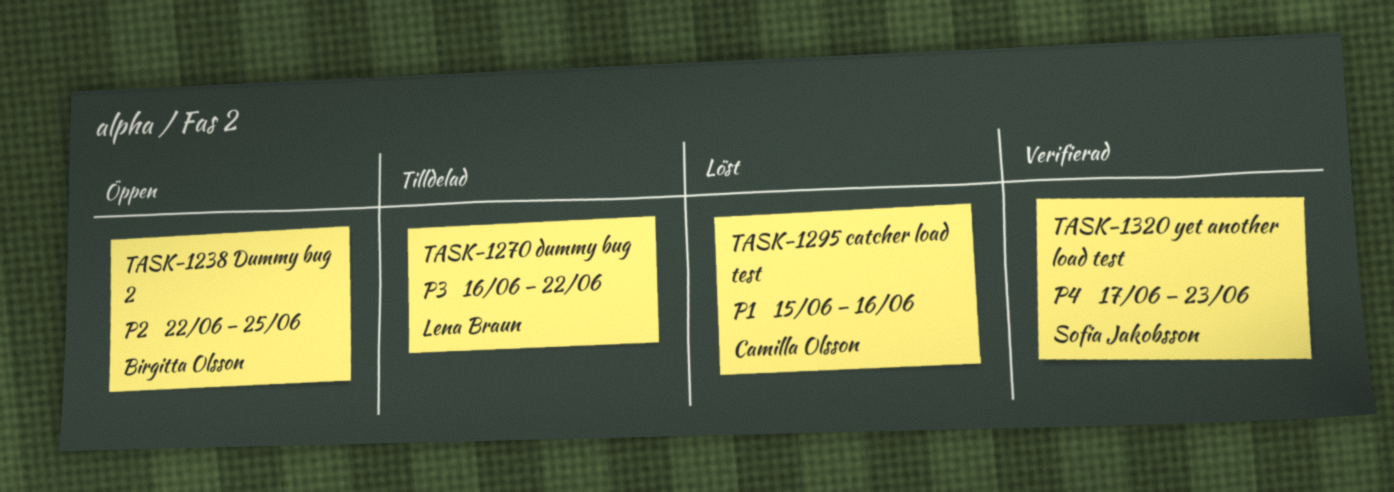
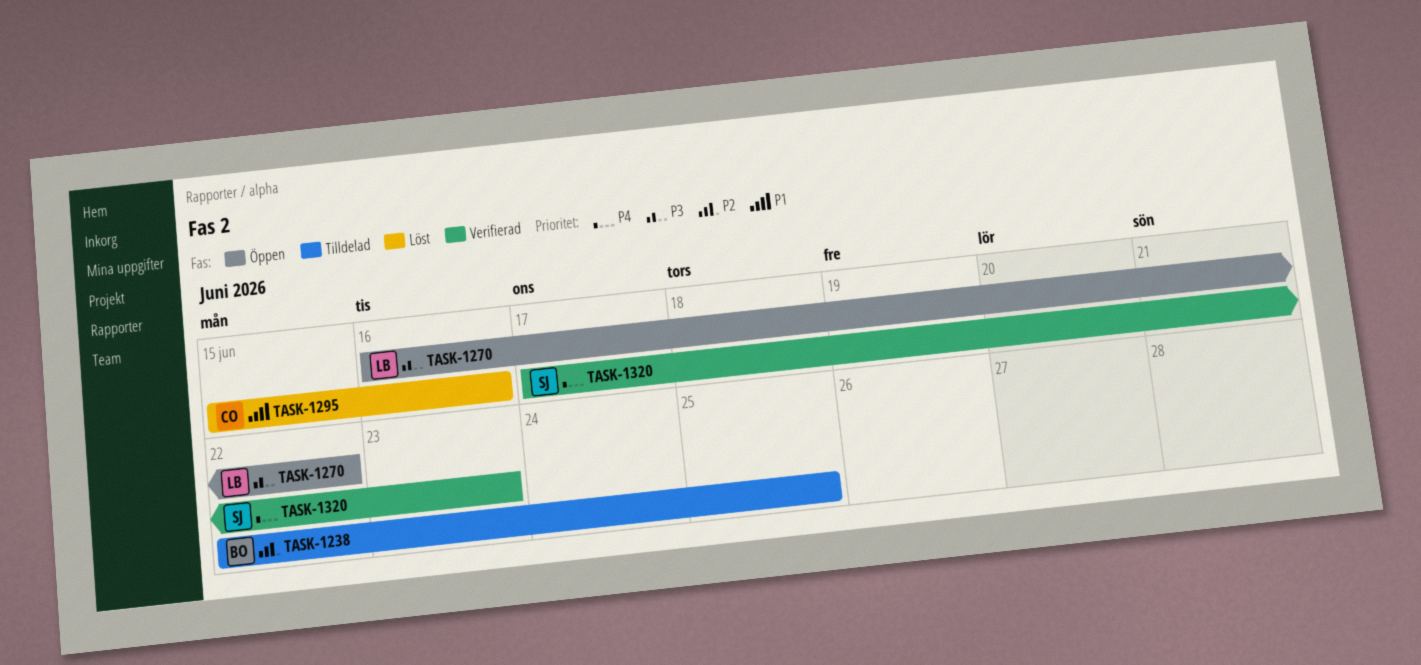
TASK-1238, status: Öppen -> Tilldelad
TASK-1270, status: Tilldelad -> Öppen

